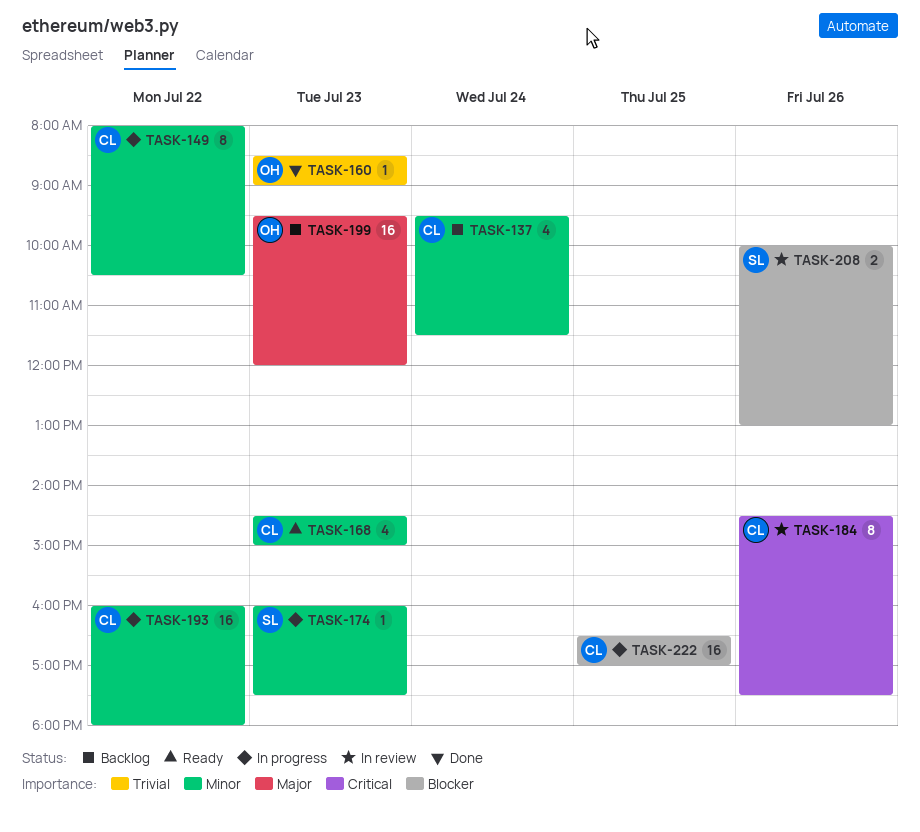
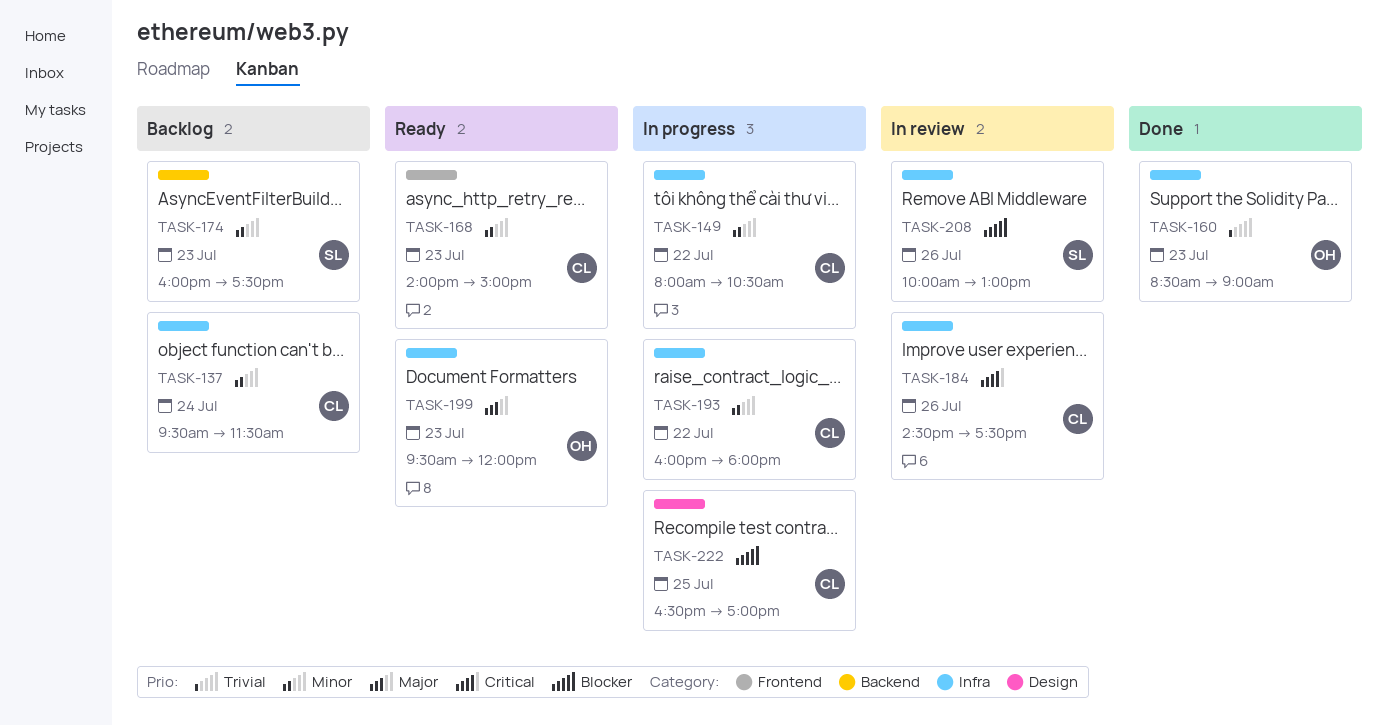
TASK-168, begins: 14:30 -> 14:00
TASK-174, status: In progress -> Backlog
TASK-199, status: Backlog -> Ready

